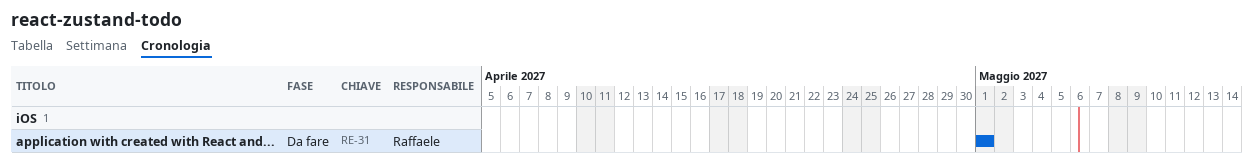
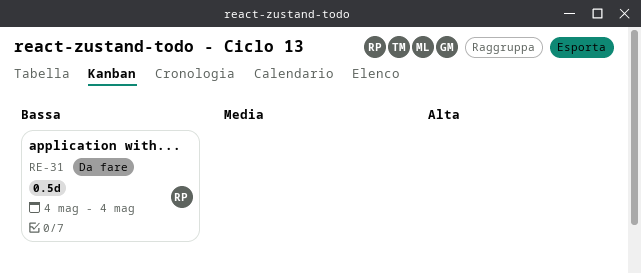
RE-31, start: May 1 -> May 4
RE-31, due: May 1 -> May 4

